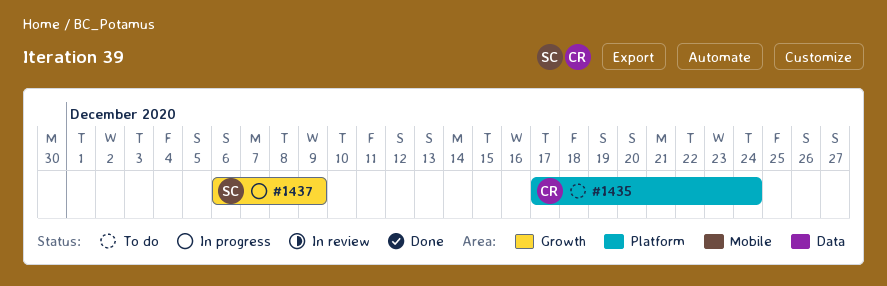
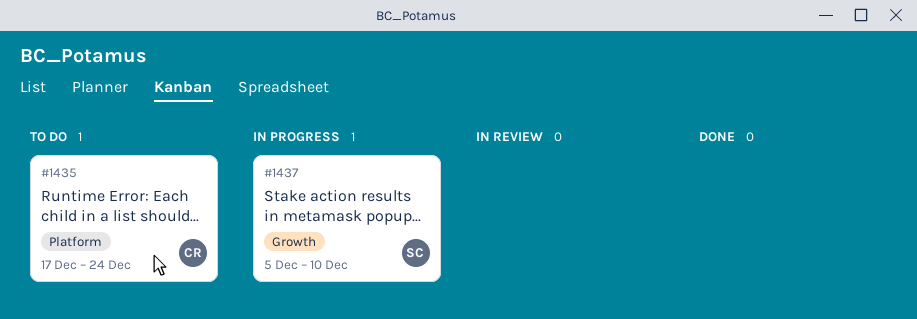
#1437, start: Dec 6 -> Dec 5
#1437, due: Dec 9 -> Dec 10

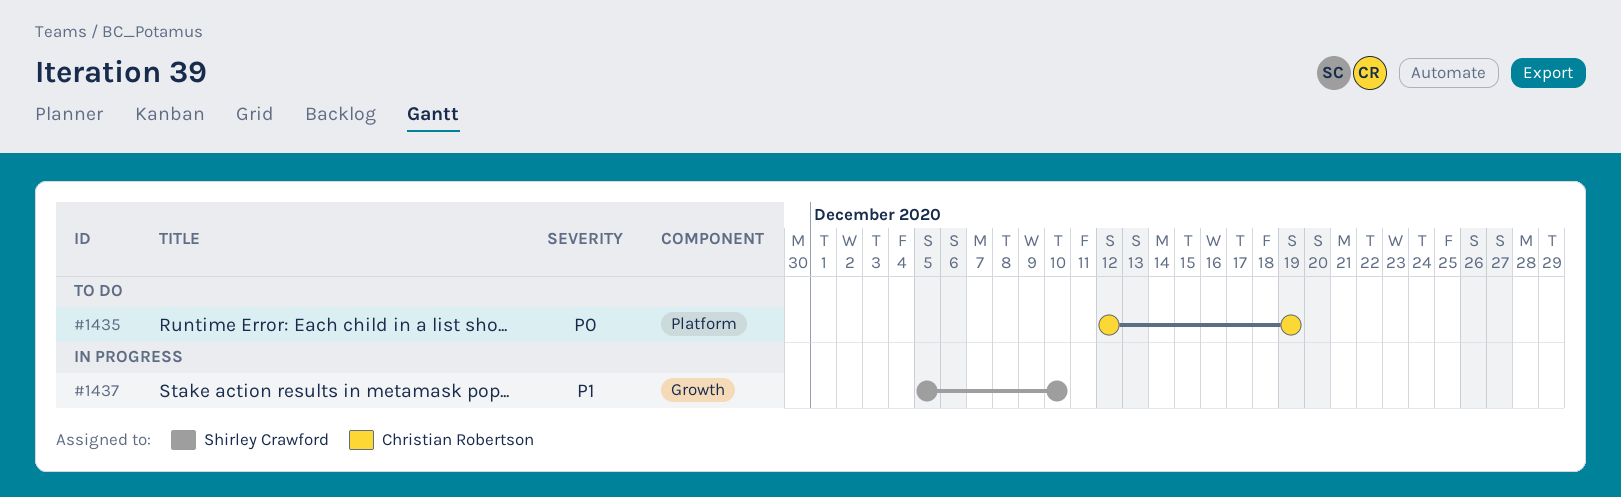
#1435, start: Dec 17 -> Dec 12
#1435, due: Dec 24 -> Dec 19

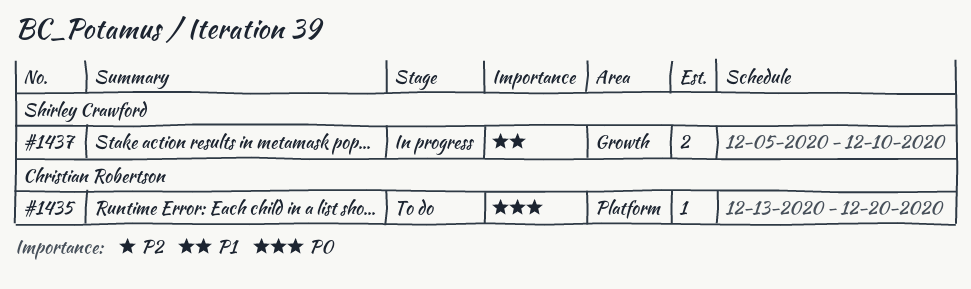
#1435, start: Dec 12 -> Dec 13
#1435, due: Dec 19 -> Dec 20

